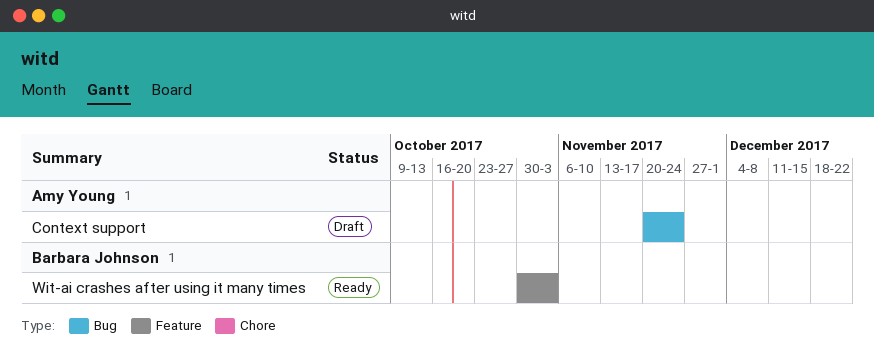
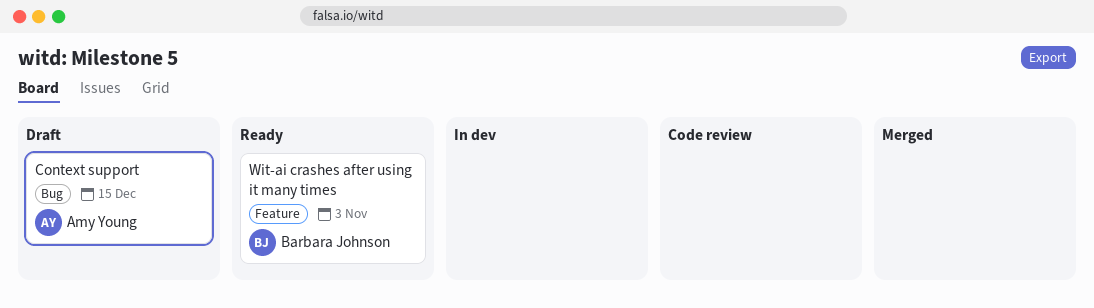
Context support, due: Nov 24 -> Dec 15

